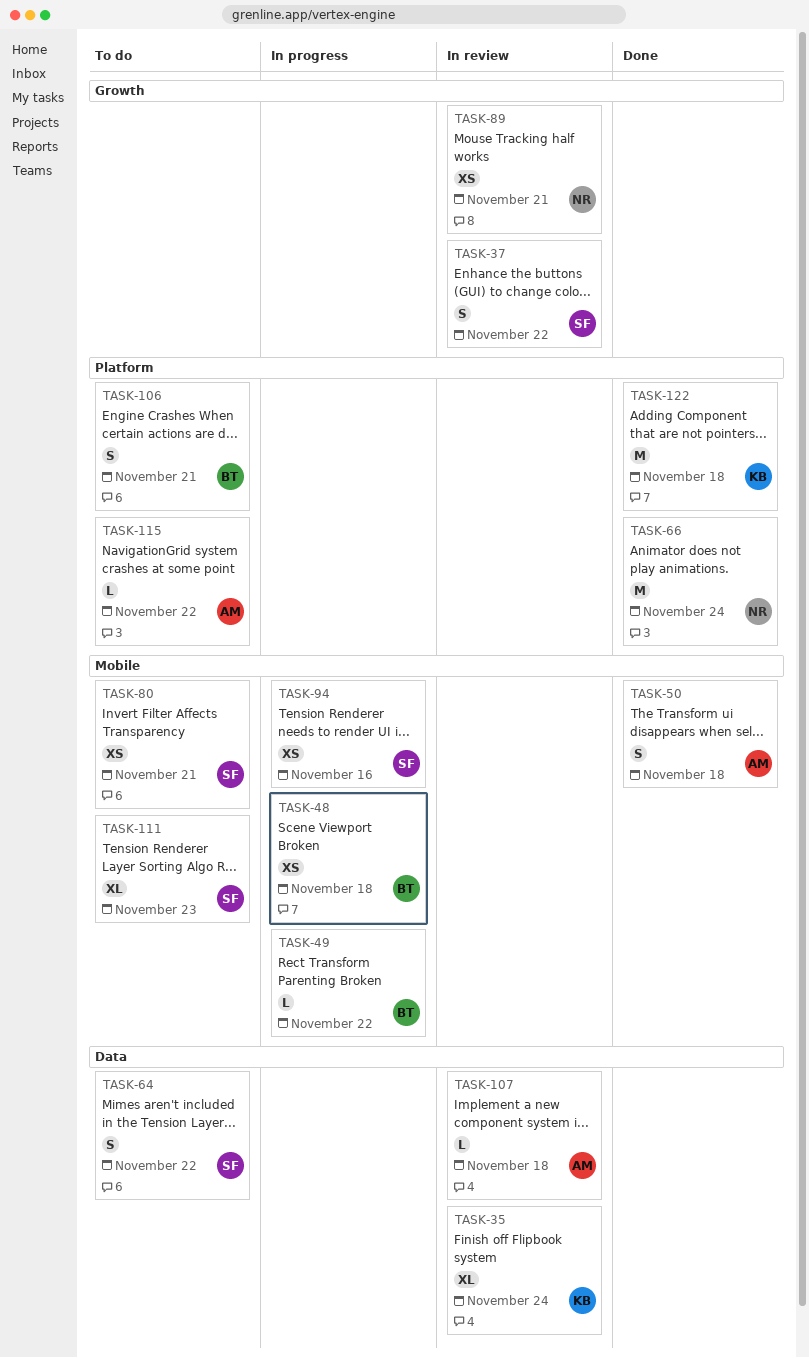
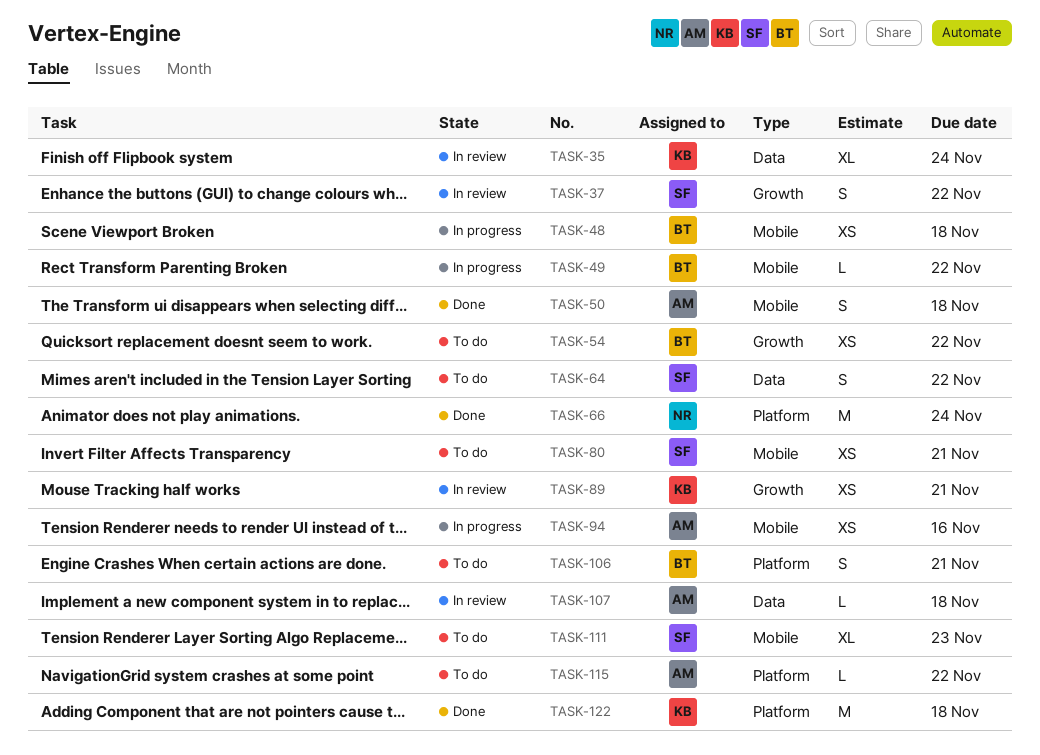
TASK-54: none -> present
TASK-89, owner: NR -> KB
TASK-94, owner: SF -> AM

